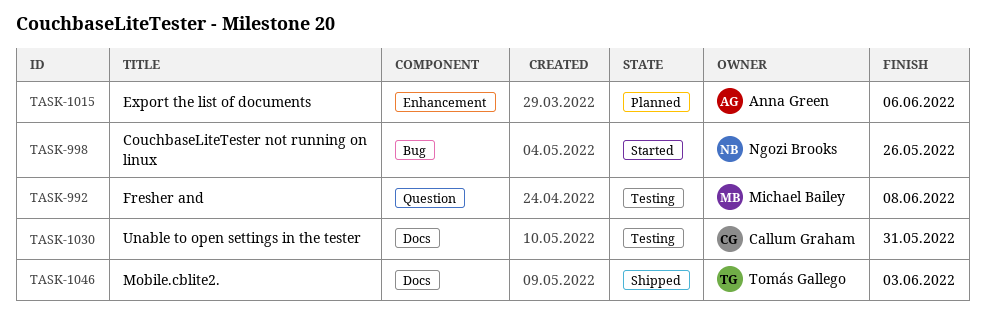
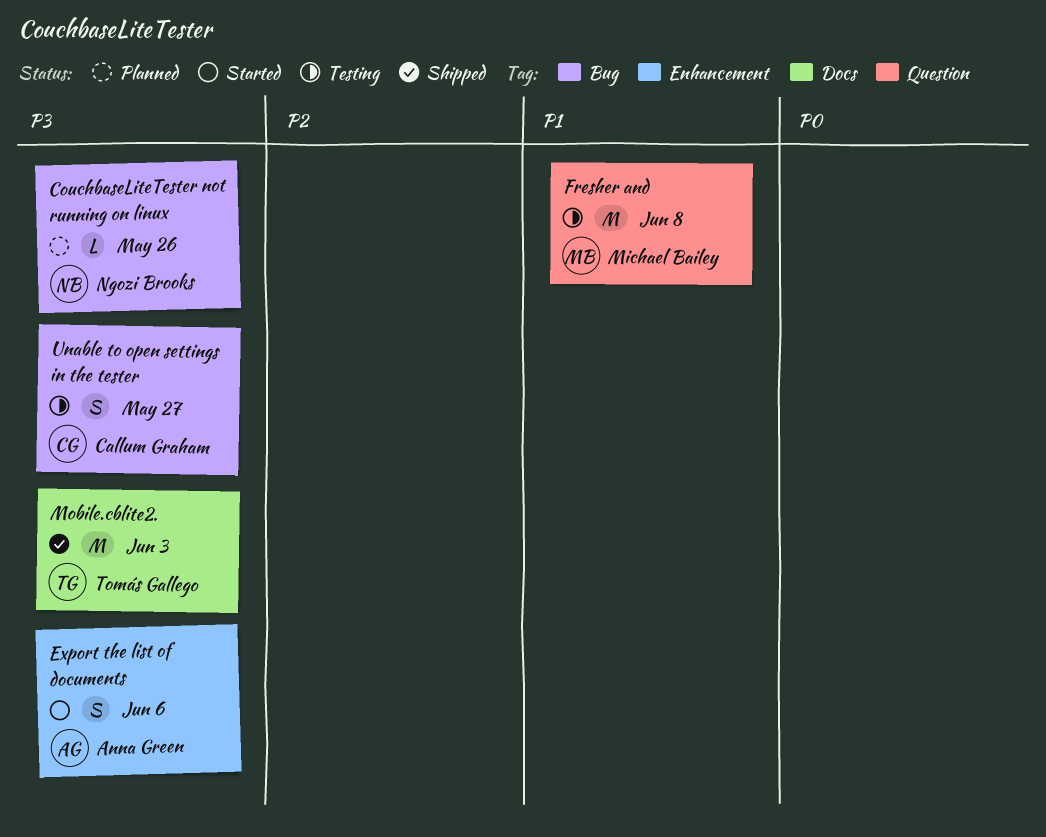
CouchbaseLiteTester not running on linux, status: Started -> Planned
Export the list of documents, status: Planned -> Started
Unable to open settings in the tester, label: Docs -> Bug
Unable to open settings in the tester, due: May 31 -> May 27

